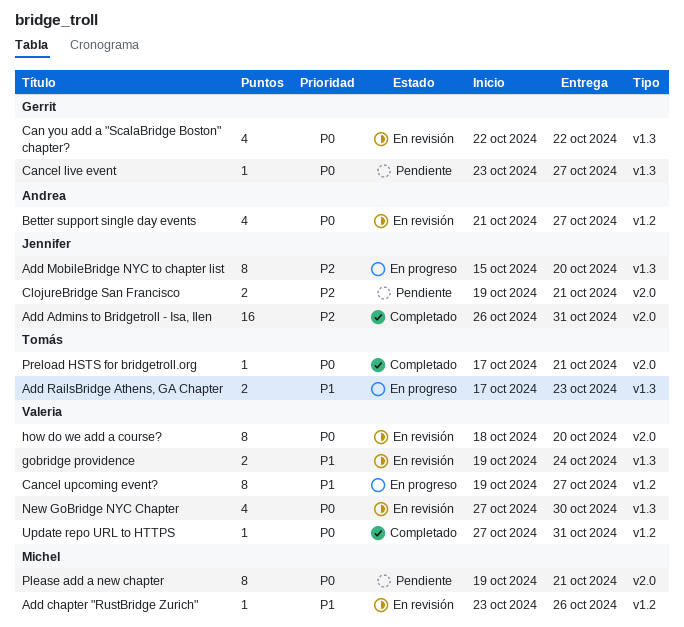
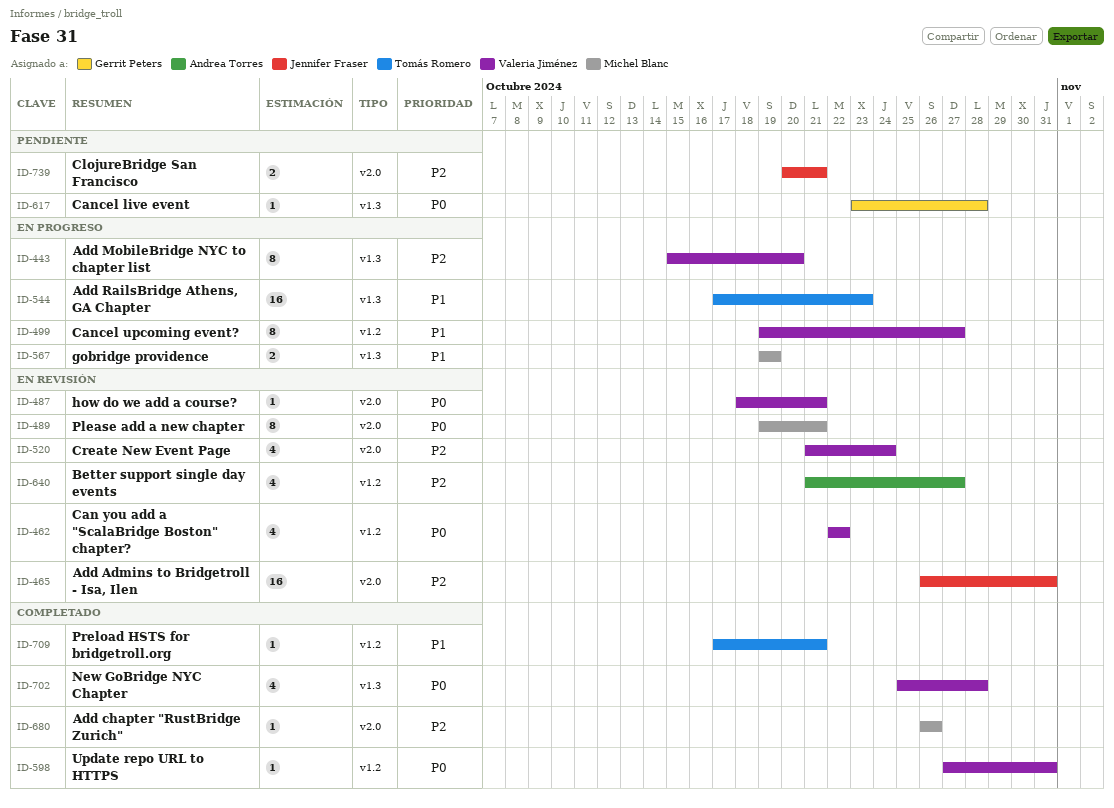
Add Admins to Bridgetroll - Isa, Ilen, status: Completado -> En revisión
Add chapter "RustBridge Zurich", status: En revisión -> Completado
Add chapter "RustBridge Zurich", priority: P1 -> P2
Add chapter "RustBridge Zurich", label: v1.2 -> v2.0
Add chapter "RustBridge Zurich", start: Oct 23 -> Oct 26
Add MobileBridge NYC to chapter list, owner: Jennifer Fraser -> Valeria Jiménez
Add RailsBridge Athens, GA Chapter, estimate: 2 -> 16
Better support single day events, priority: P0 -> P2
Can you add a "ScalaBridge Boston" chapter?, owner: Gerrit Peters -> Valeria Jiménez
Can you add a "ScalaBridge Boston" chapter?, label: v1.3 -> v1.2
Cancel live event, due: Oct 27 -> Oct 28
ClojureBridge San Francisco, start: Oct 19 -> Oct 20
Create New Event Page: none -> present
gobridge providence, status: En revisión -> En progreso
gobridge providence, owner: Valeria Jiménez -> Michel Blanc
gobridge providence, due: Oct 24 -> Oct 19
how do we add a course?, estimate: 8 -> 1
how do we add a course?, due: Oct 20 -> Oct 21
New GoBridge NYC Chapter, status: En revisión -> Completado
New GoBridge NYC Chapter, start: Oct 27 -> Oct 25
New GoBridge NYC Chapter, due: Oct 30 -> Oct 28
Please add a new chapter, status: Pendiente -> En revisión
Preload HSTS for bridgetroll.org, priority: P0 -> P1
Preload HSTS for bridgetroll.org, label: v2.0 -> v1.2

